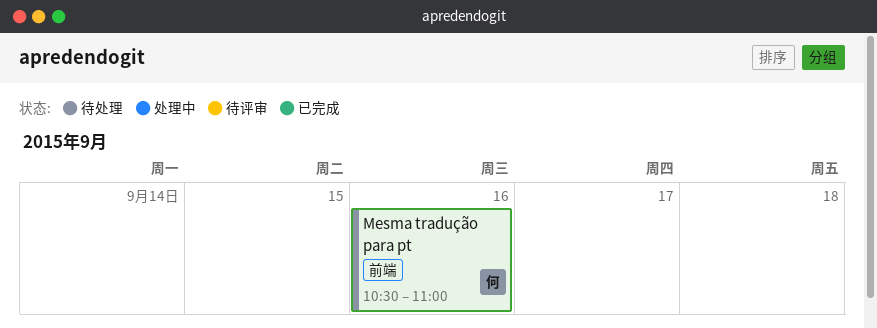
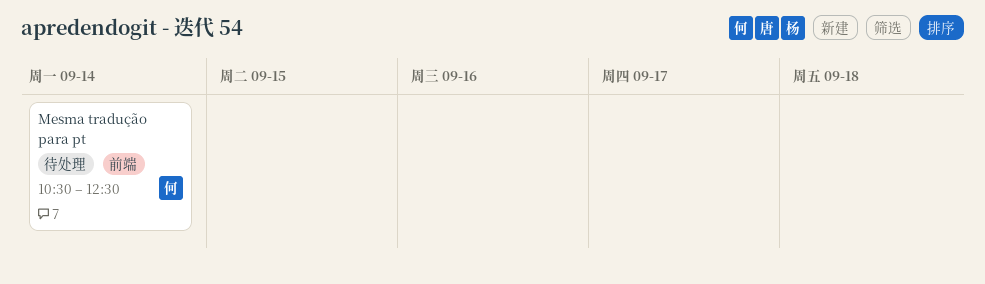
Mesma tradução para pt, day: Sep 16 -> Sep 14
Mesma tradução para pt, ends: 11:00 -> 12:30

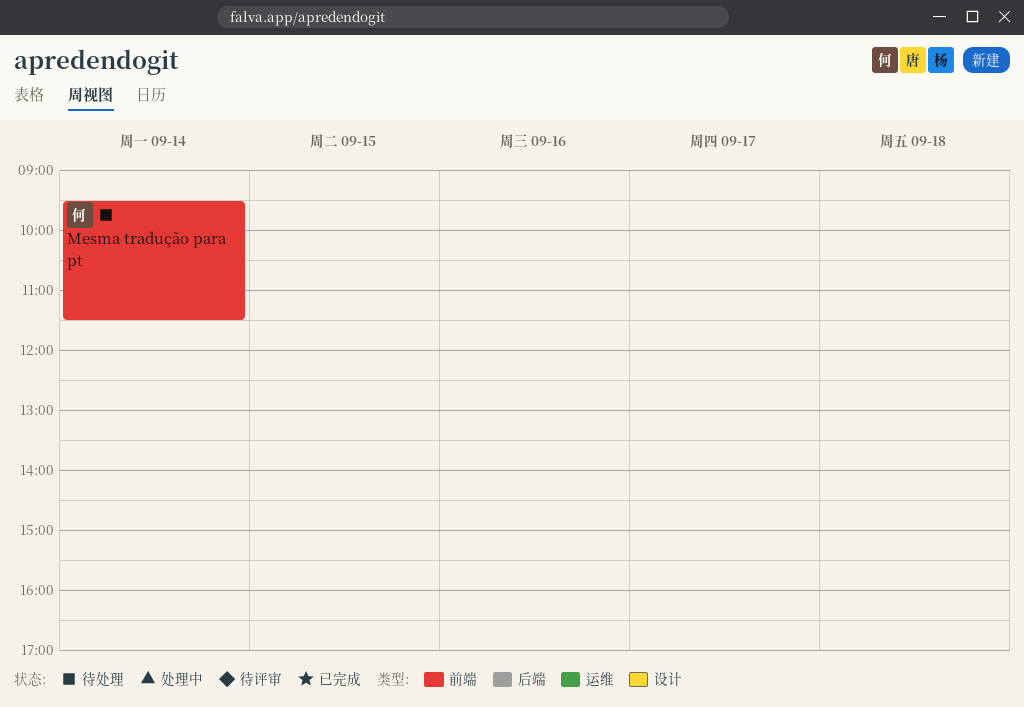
Mesma tradução para pt, begins: 10:30 -> 09:30
Mesma tradução para pt, ends: 12:30 -> 11:30

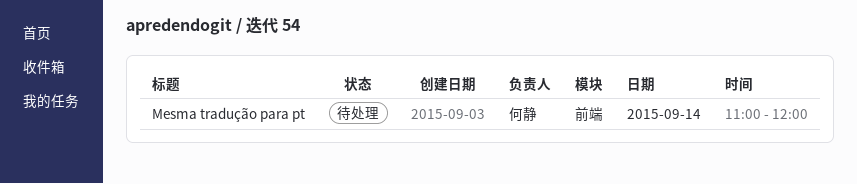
Mesma tradução para pt, begins: 09:30 -> 11:00
Mesma tradução para pt, ends: 11:30 -> 12:00

